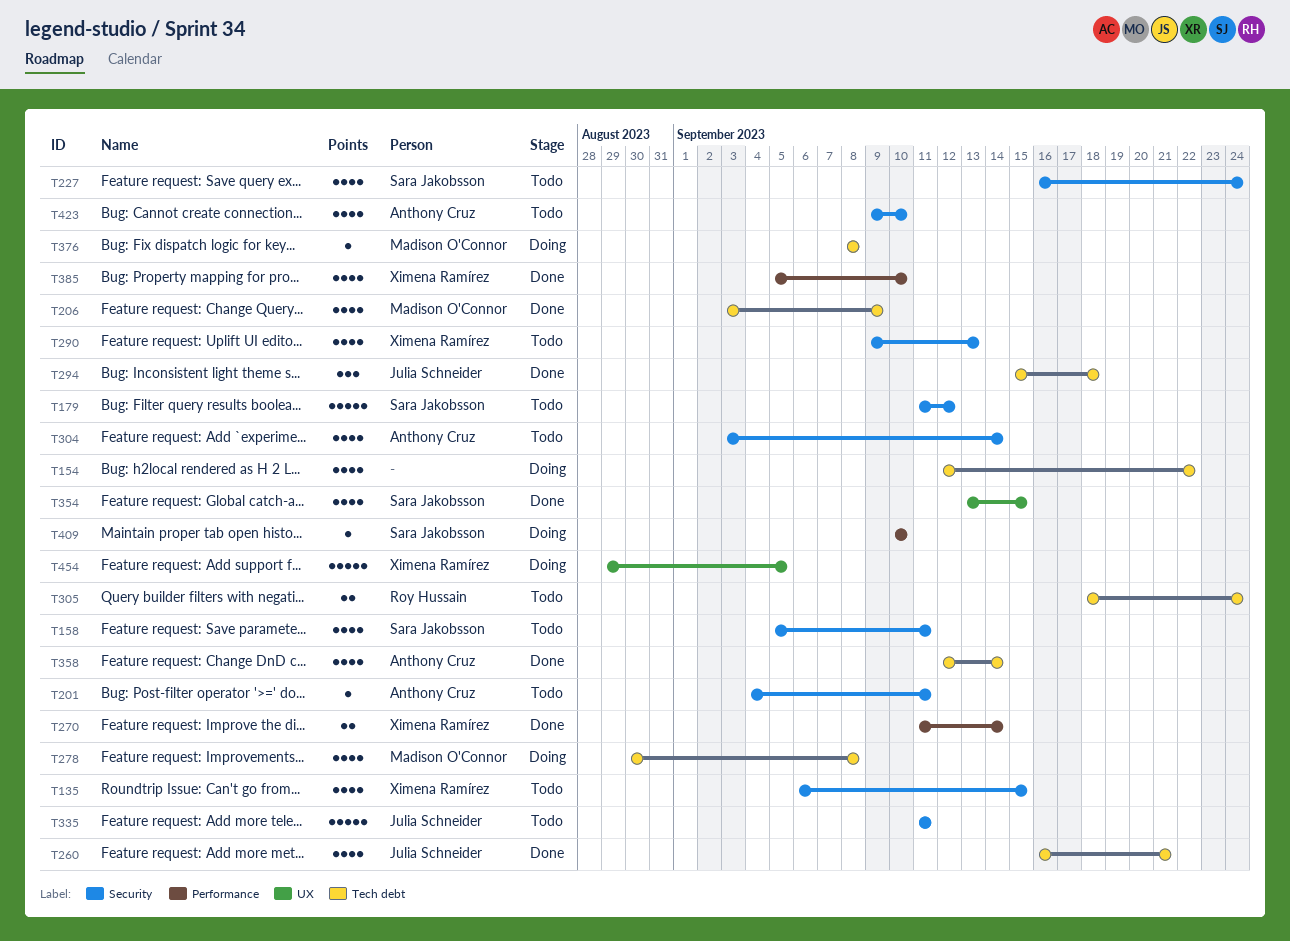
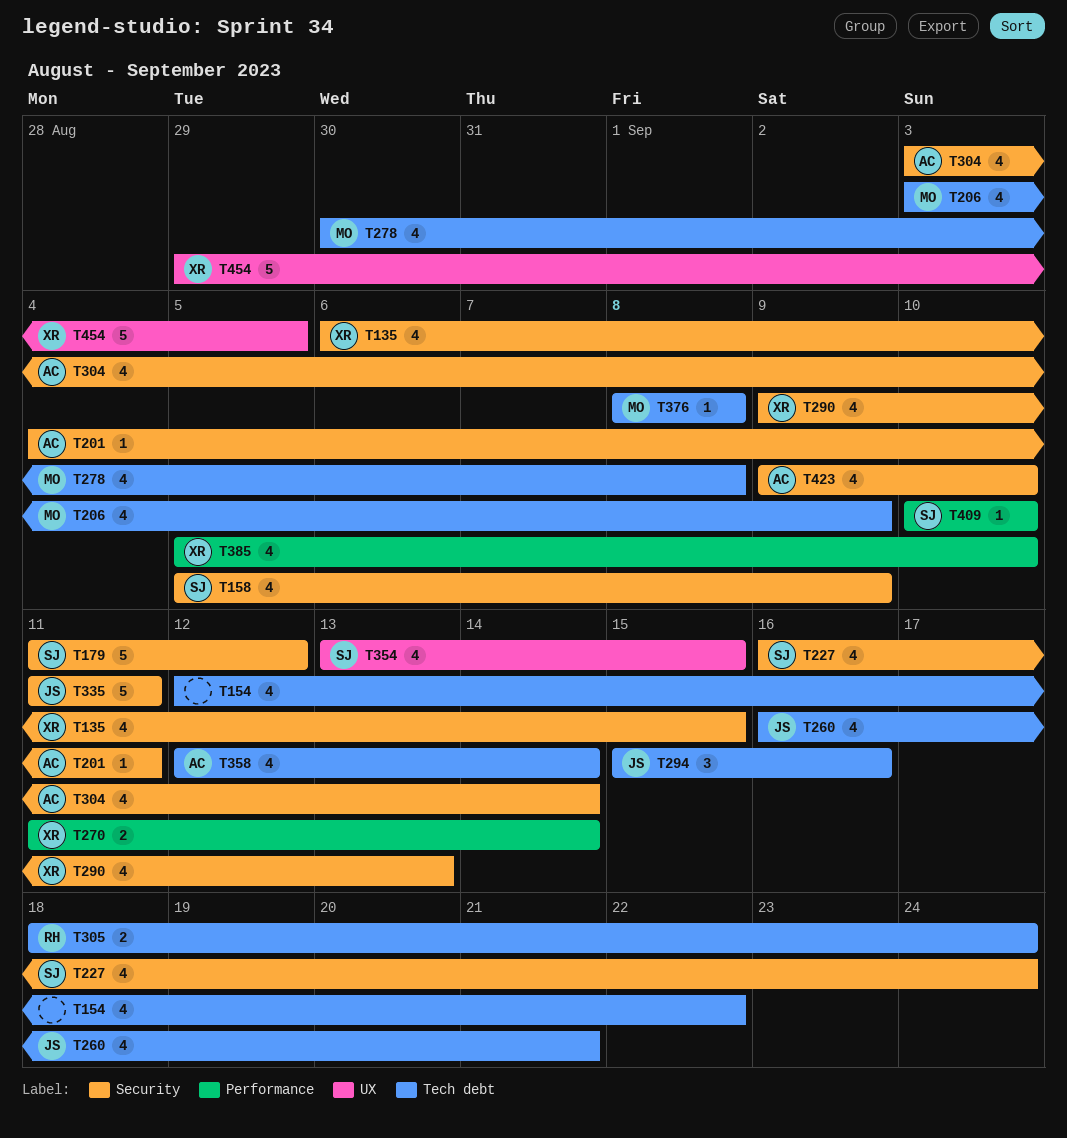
T158, due: Sep 11 -> Sep 9
T294, due: Sep 18 -> Sep 16

